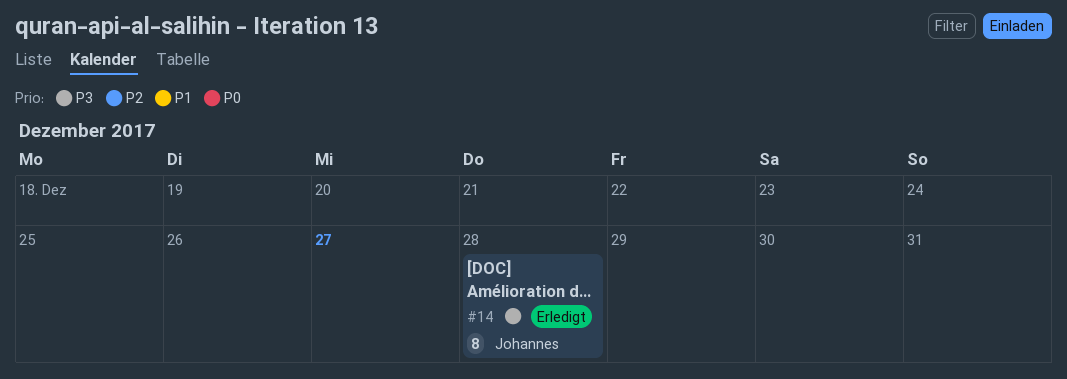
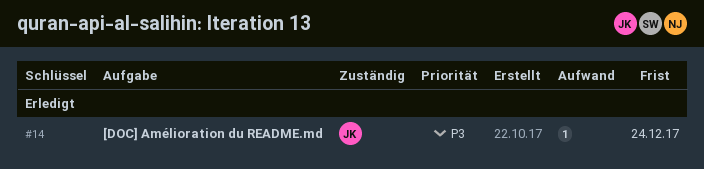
#14, estimate: 8 -> 1
#14, due: Dec 28 -> Dec 24

